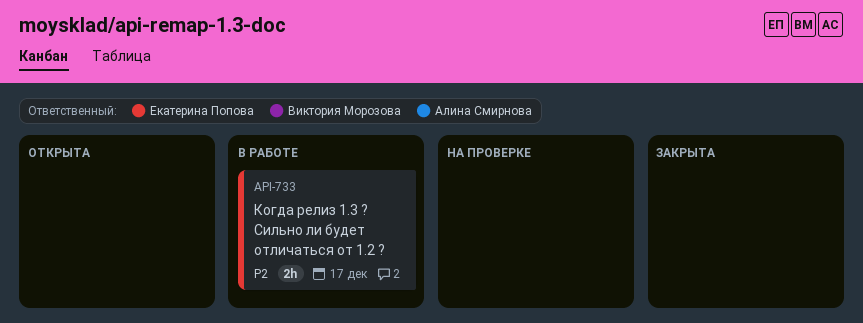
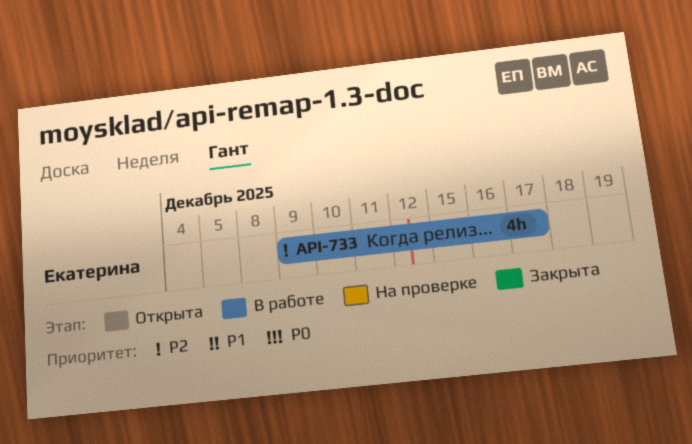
API-733, estimate: 2h -> 4h

